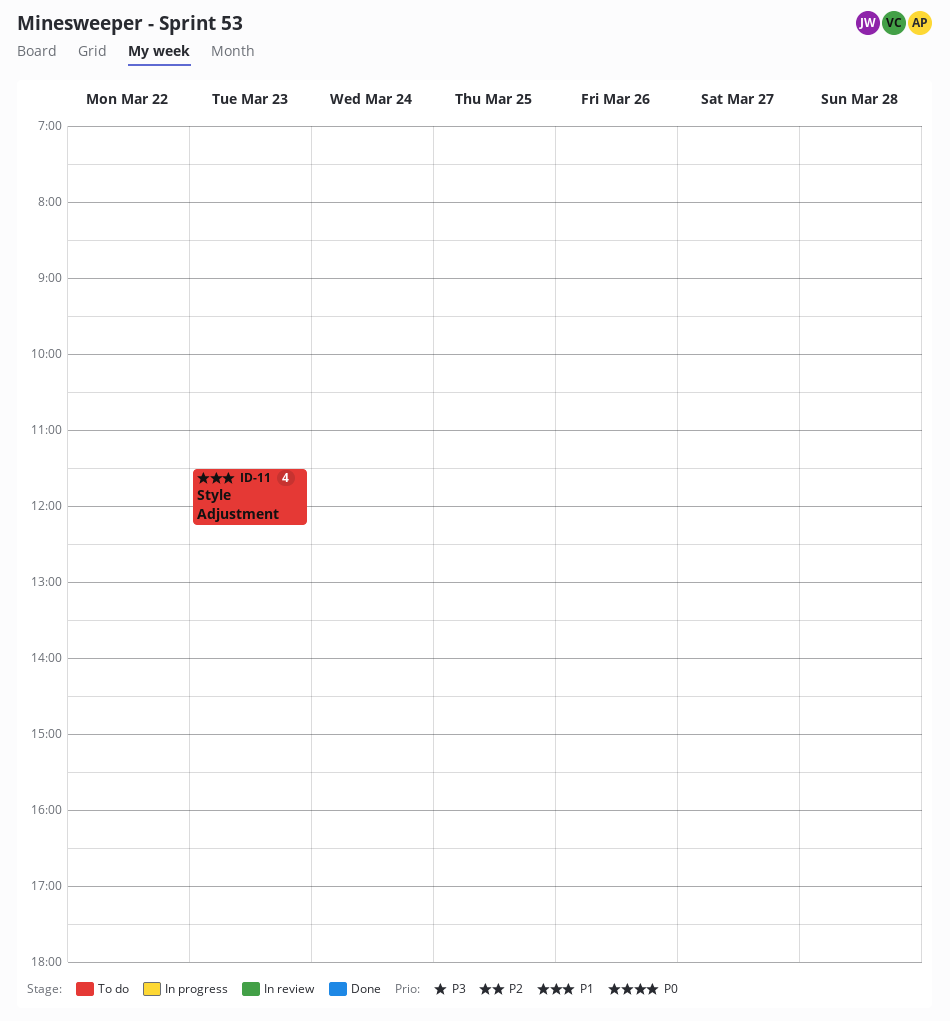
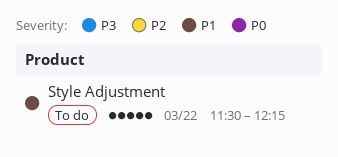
Style Adjustment, estimate: 4 -> 5
Style Adjustment, day: Mar 23 -> Mar 22

